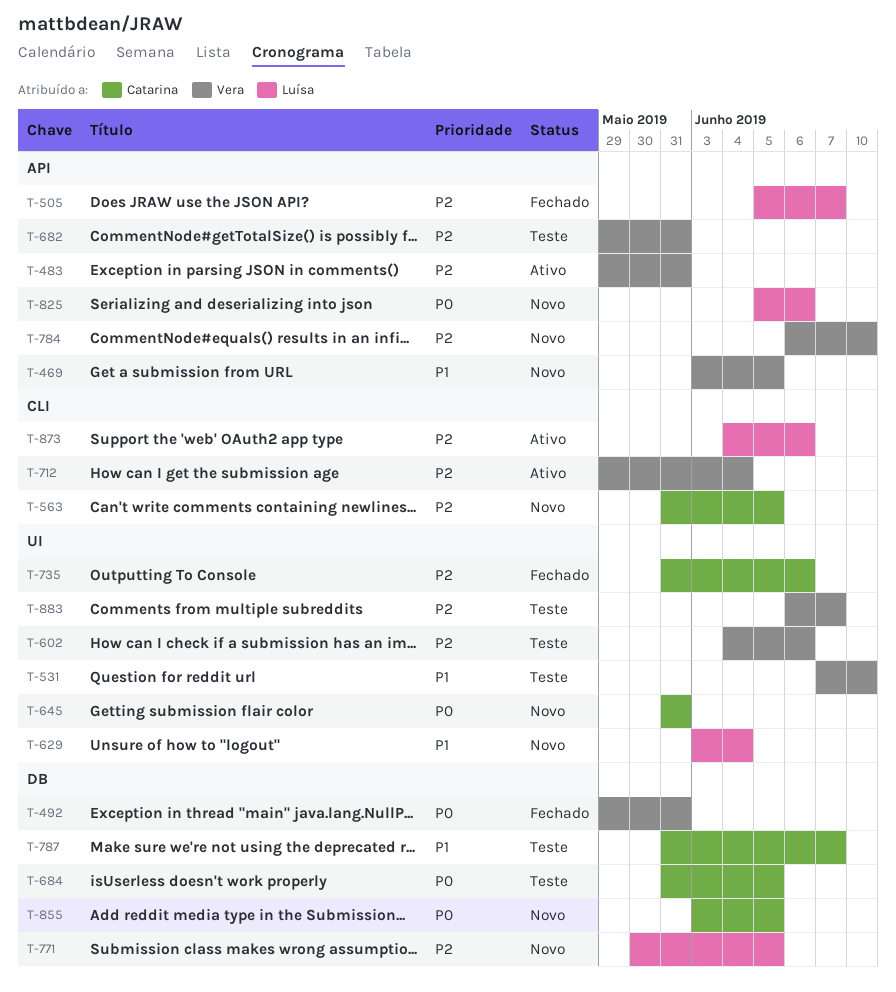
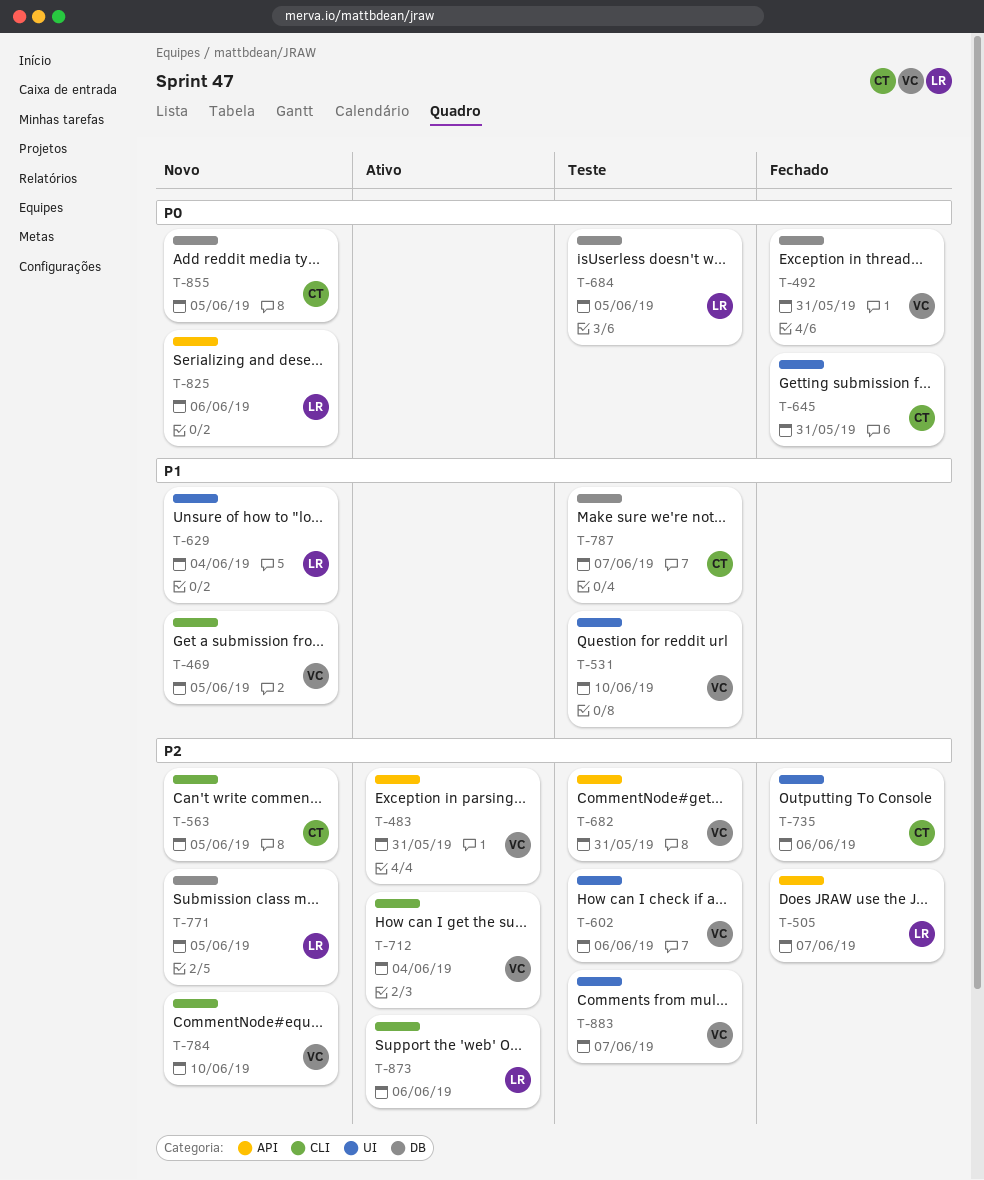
T-469, label: API -> CLI
T-645, status: Novo -> Fechado
T-684, owner: Catarina -> Luísa
T-784, label: API -> CLI

